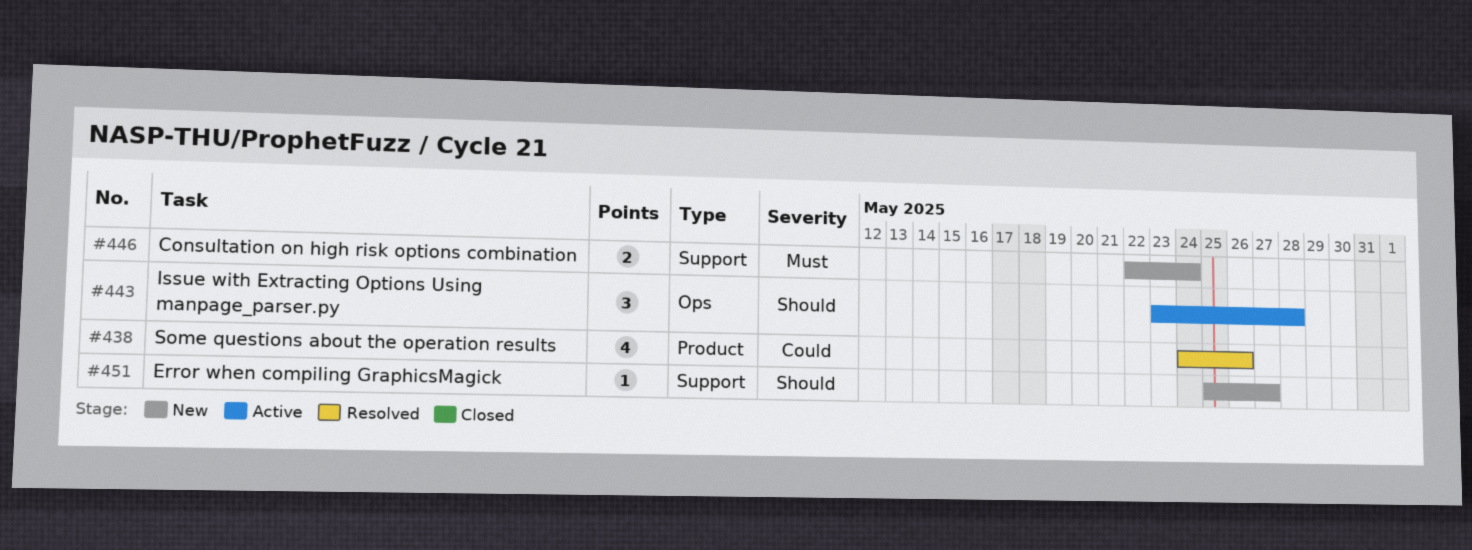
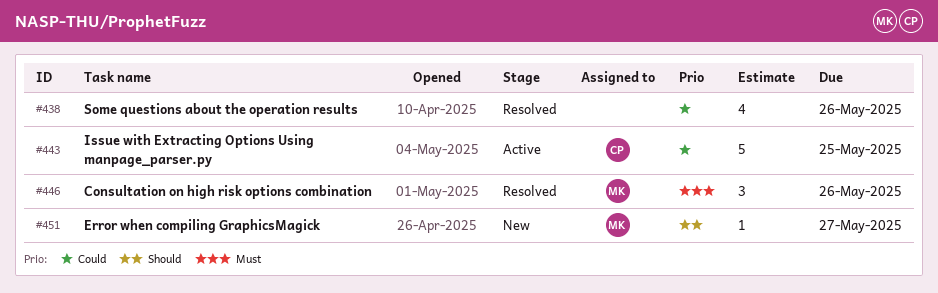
#443, priority: Should -> Could
#443, estimate: 3 -> 5
#443, due: May 28 -> May 25
#446, status: New -> Resolved
#446, estimate: 2 -> 3
#446, due: May 24 -> May 26

